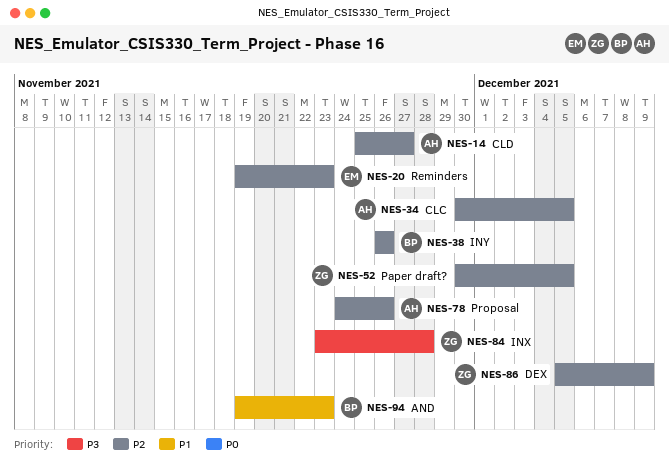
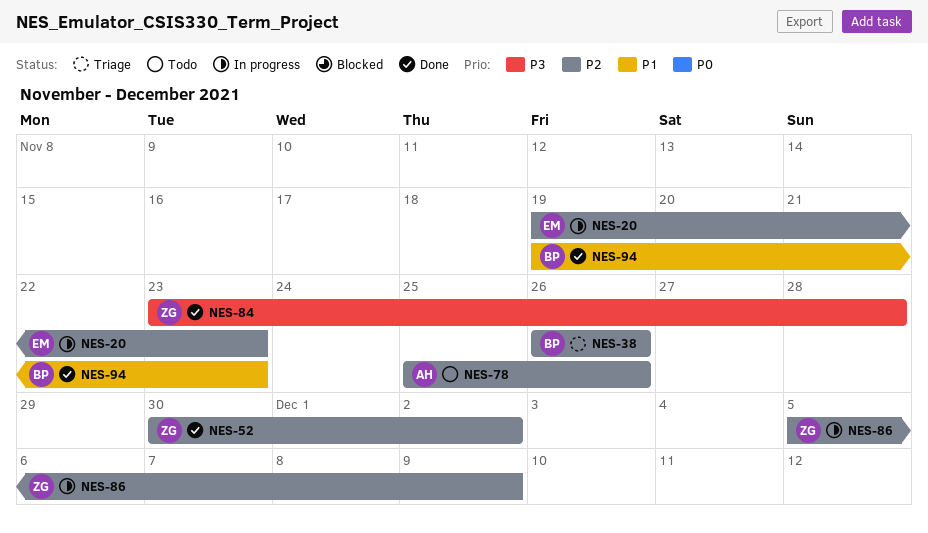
NES-14: present -> none
NES-34: present -> none
NES-52, due: Dec 5 -> Dec 2
NES-78, start: Nov 24 -> Nov 25

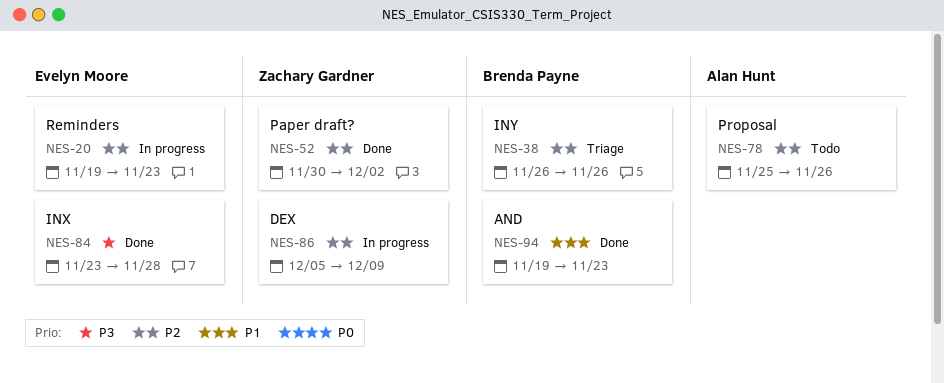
NES-84, owner: Zachary Gardner -> Evelyn Moore

